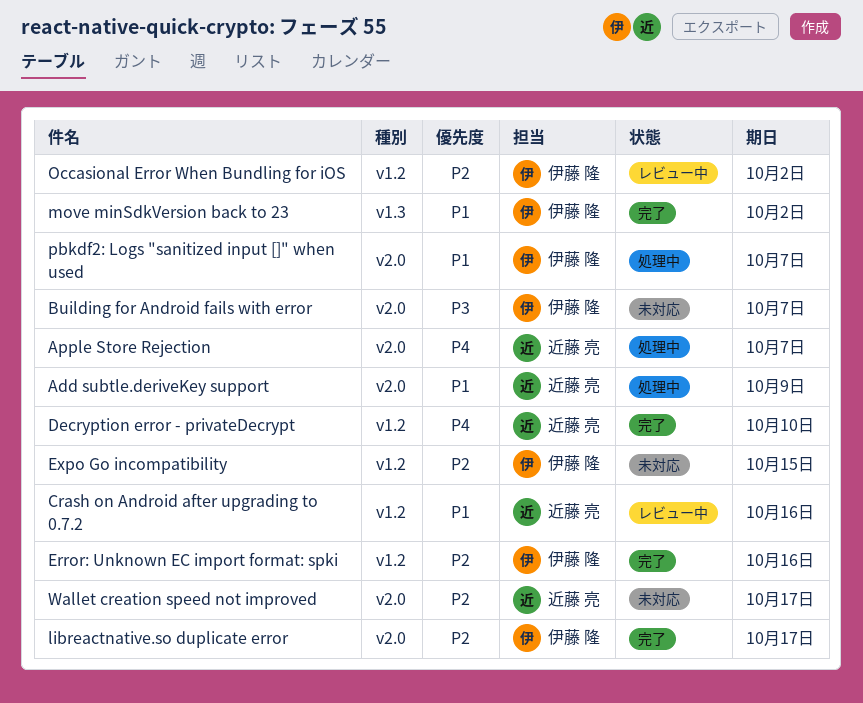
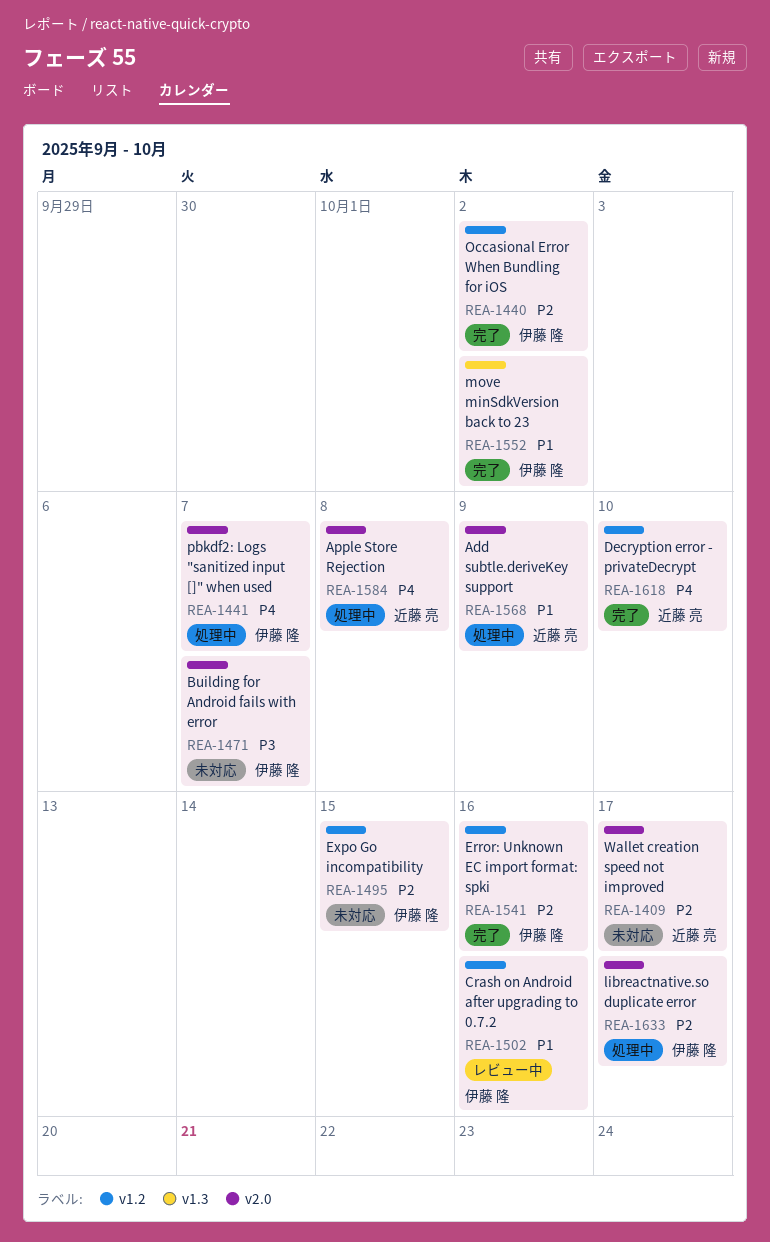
Apple Store Rejection, due: Oct 7 -> Oct 8
Crash on Android after upgrading to 0.7.2, owner: 近藤 亮 -> 伊藤 隆
libreactnative.so duplicate error, status: 完了 -> 処理中
Occasional Error When Bundling for iOS, status: レビュー中 -> 完了
pbkdf2: Logs "sanitized input []" when used, priority: P1 -> P4

